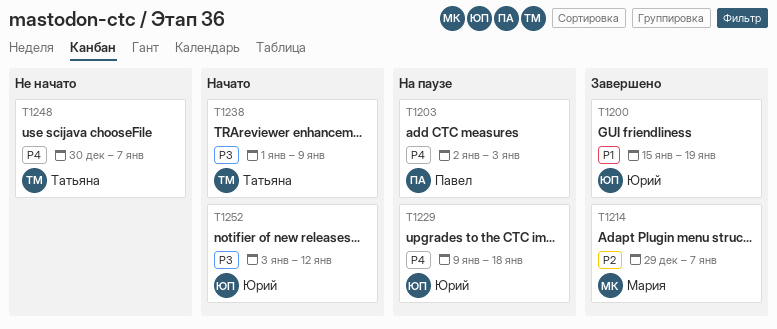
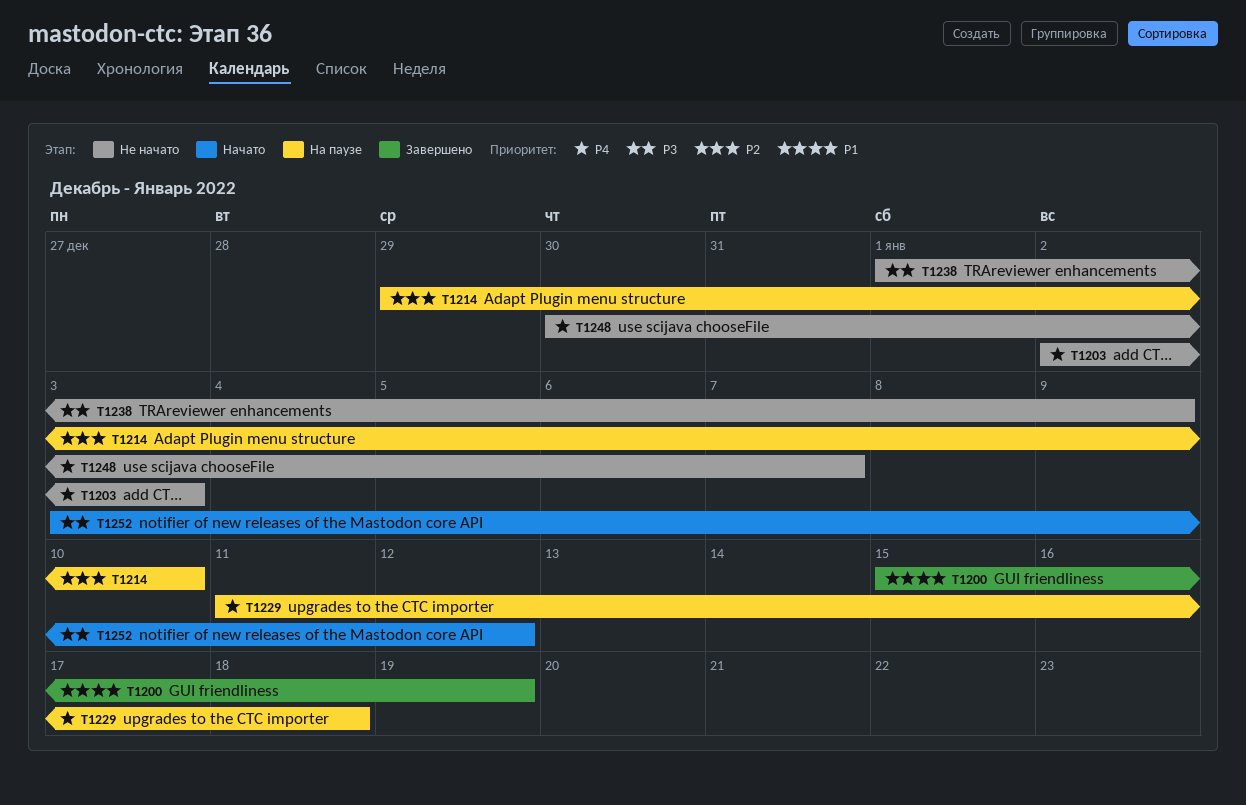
T1203, status: На паузе -> Не начато
T1214, status: Завершено -> На паузе
T1214, due: Jan 7 -> Jan 10
T1229, start: Jan 9 -> Jan 11
T1238, status: Начато -> Не начато

